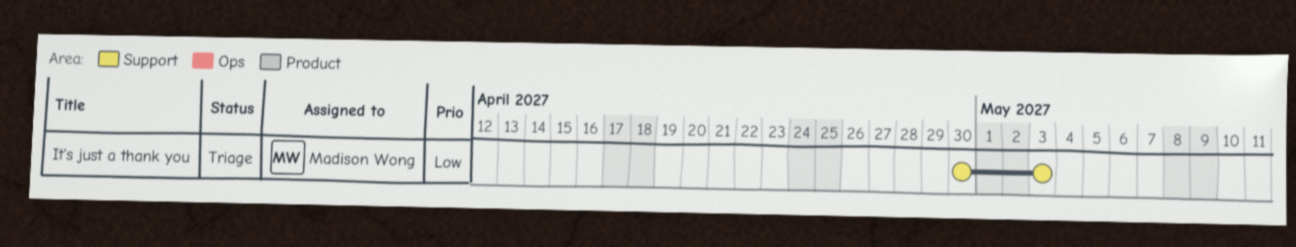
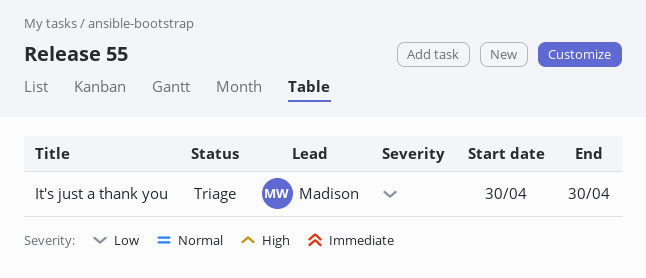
It's just a thank you, due: May 3 -> Apr 30

